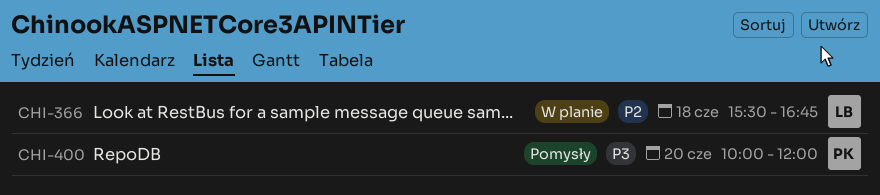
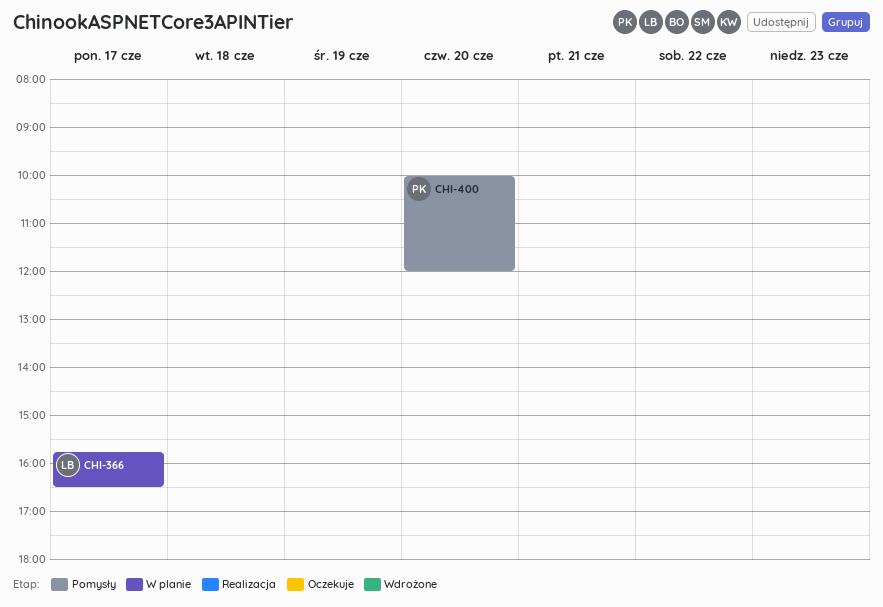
CHI-366, day: Jun 18 -> Jun 17
CHI-366, begins: 15:30 -> 15:45
CHI-366, ends: 16:45 -> 16:30

